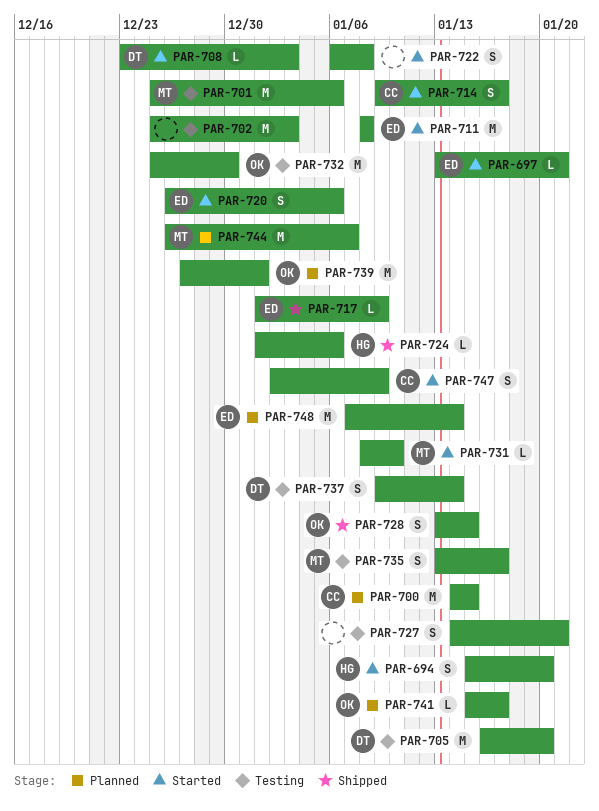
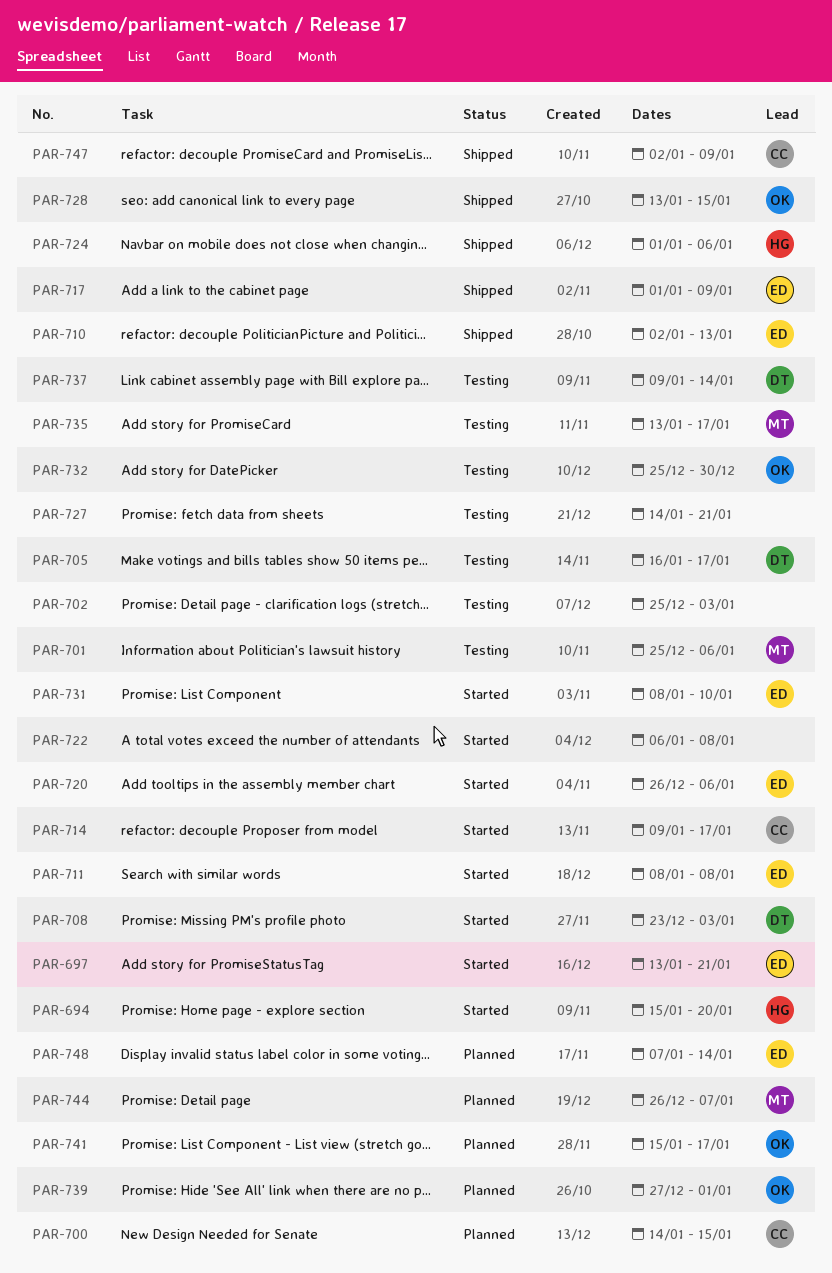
PAR-705, due: Jan 20 -> Jan 17
PAR-710: none -> present
PAR-731, owner: MT -> ED
PAR-747, status: Started -> Shipped

